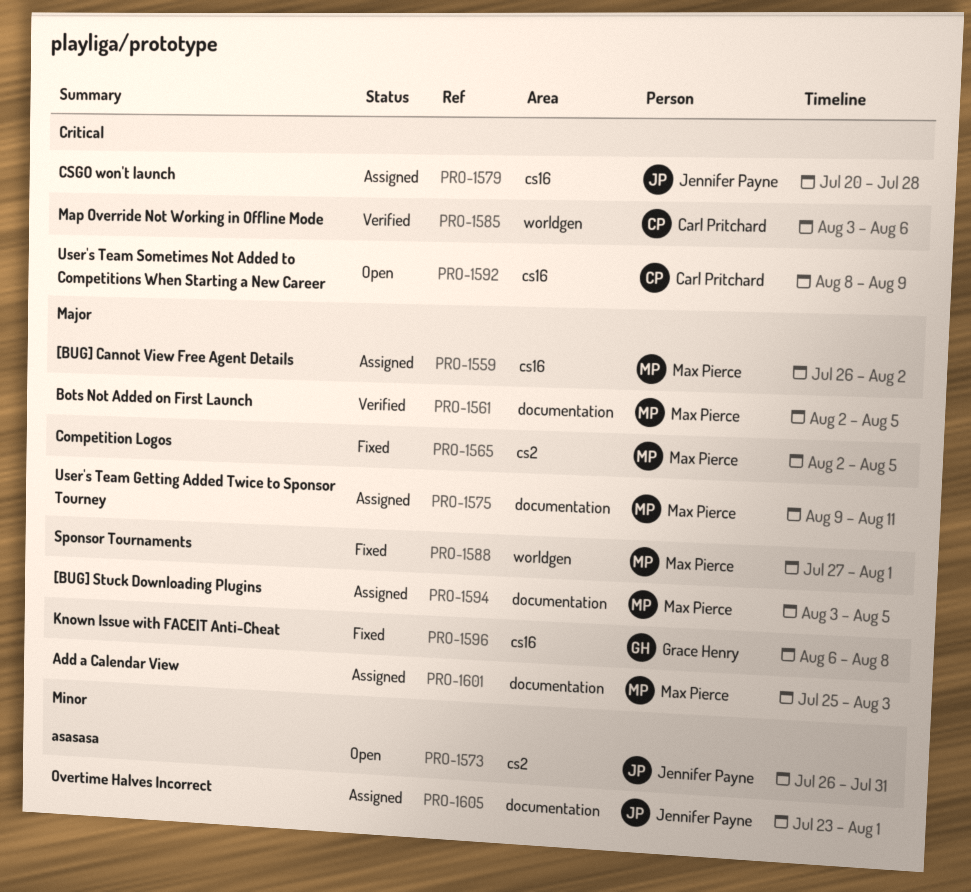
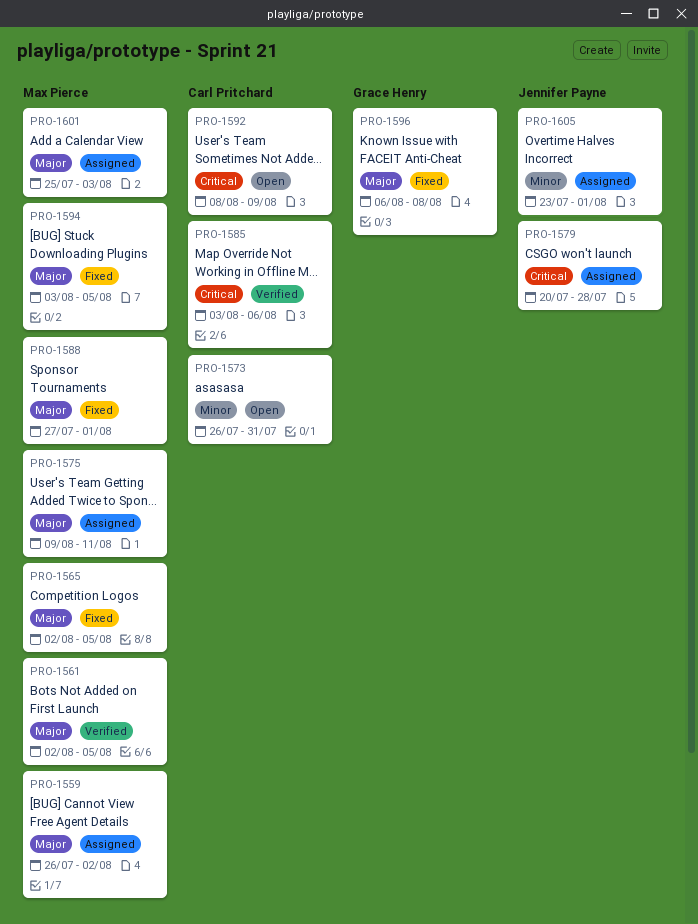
PRO-1573, owner: Jennifer Payne -> Carl Pritchard
PRO-1594, status: Assigned -> Fixed

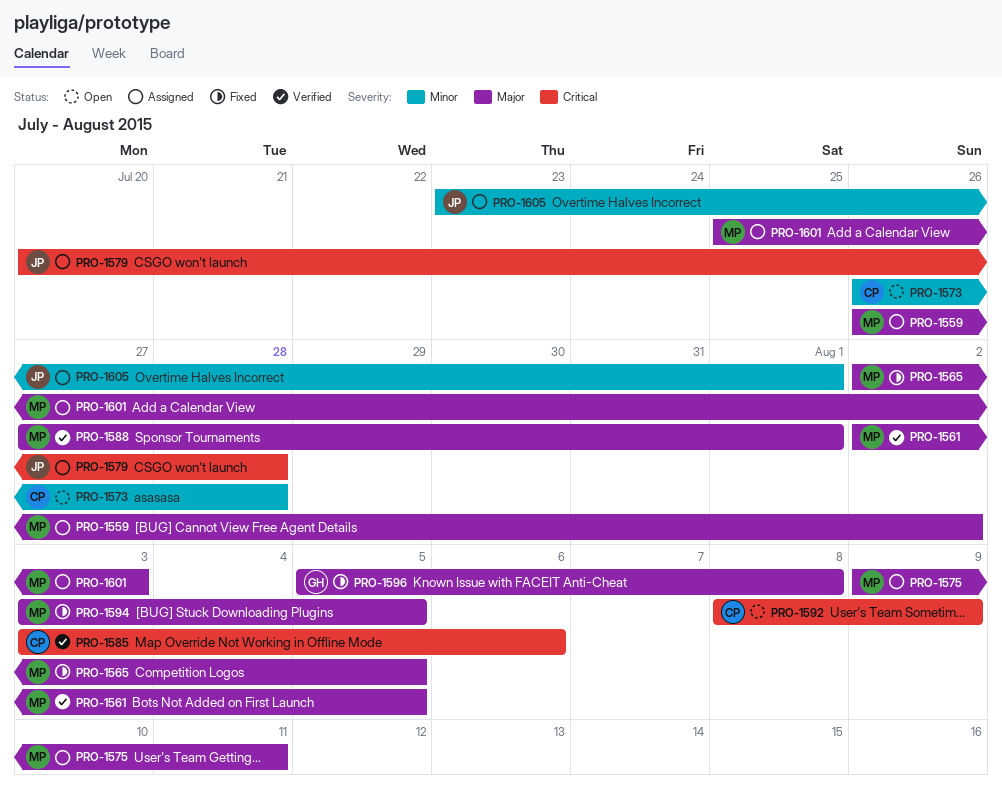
PRO-1573, due: Jul 31 -> Jul 28
PRO-1588, status: Fixed -> Verified
PRO-1596, start: Aug 6 -> Aug 5

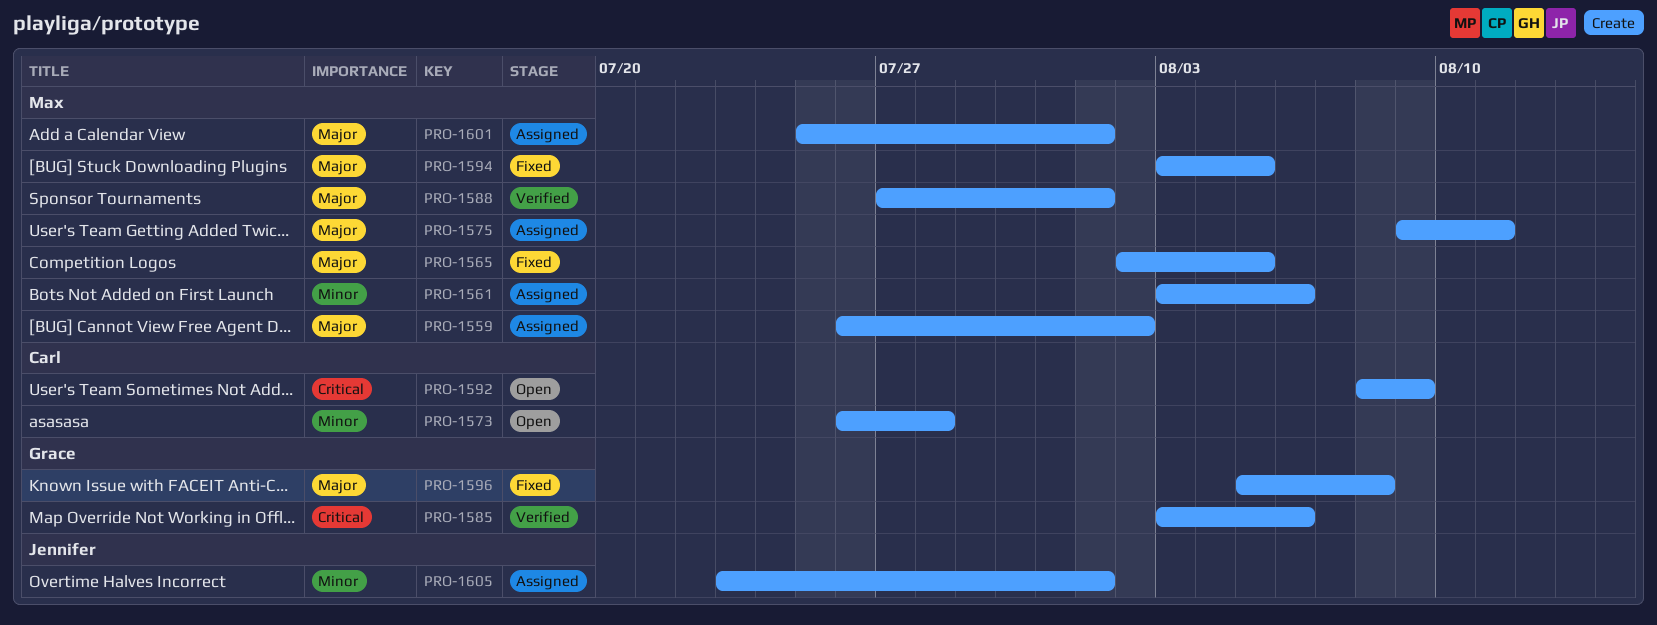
PRO-1561, status: Verified -> Assigned
PRO-1561, priority: Major -> Minor
PRO-1561, start: Aug 2 -> Aug 3
PRO-1561, due: Aug 5 -> Aug 6
PRO-1579: present -> none
PRO-1585, owner: Carl -> Grace
PRO-1601, due: Aug 3 -> Aug 1

